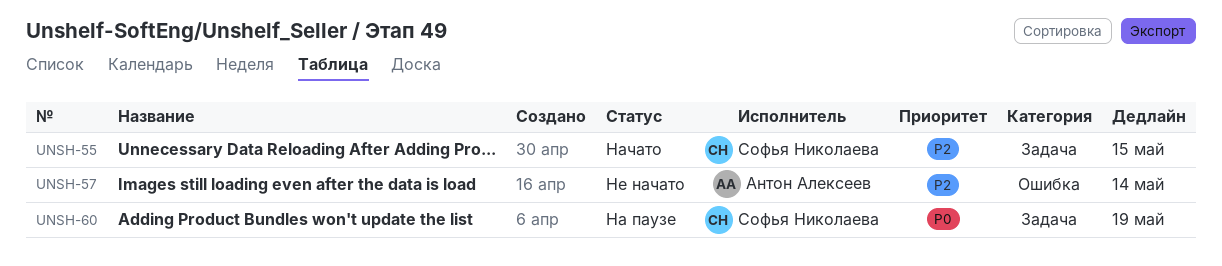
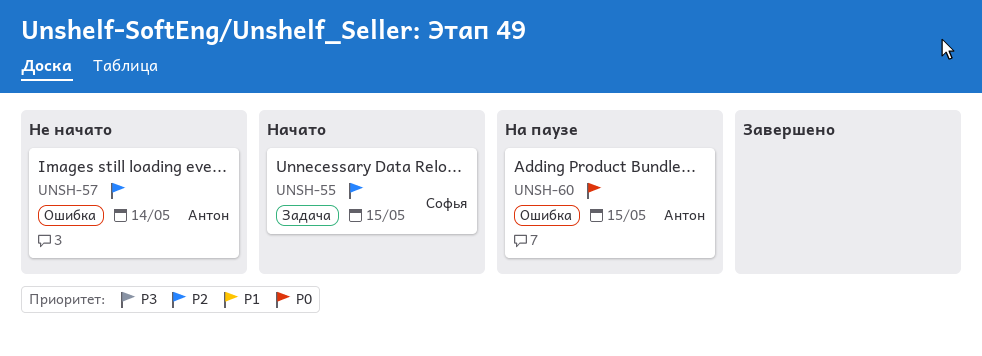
UNSH-60, owner: Софья Николаева -> Антон Алексеев
UNSH-60, label: Задача -> Ошибка
UNSH-60, due: May 19 -> May 15

